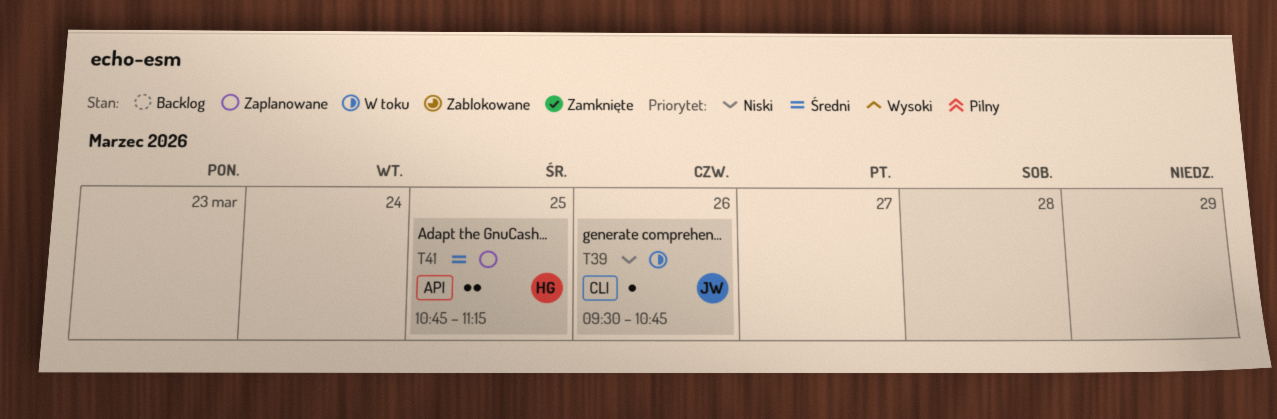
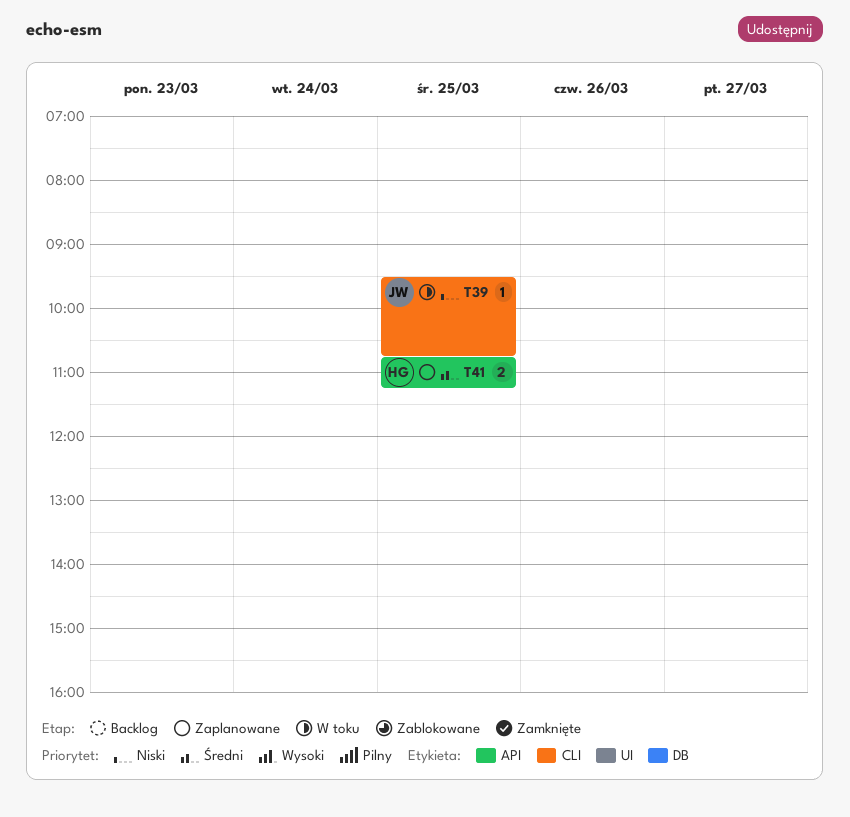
T39, day: Mar 26 -> Mar 25

